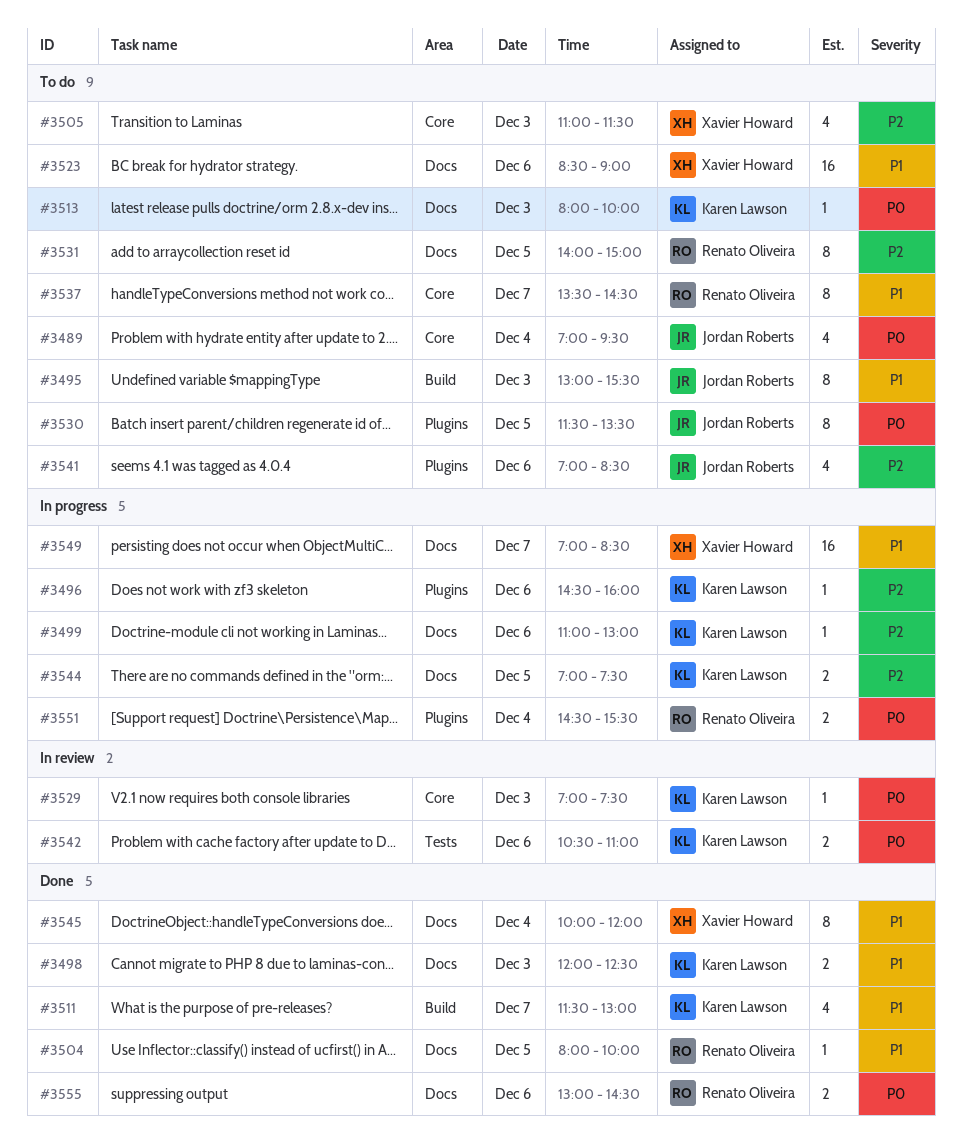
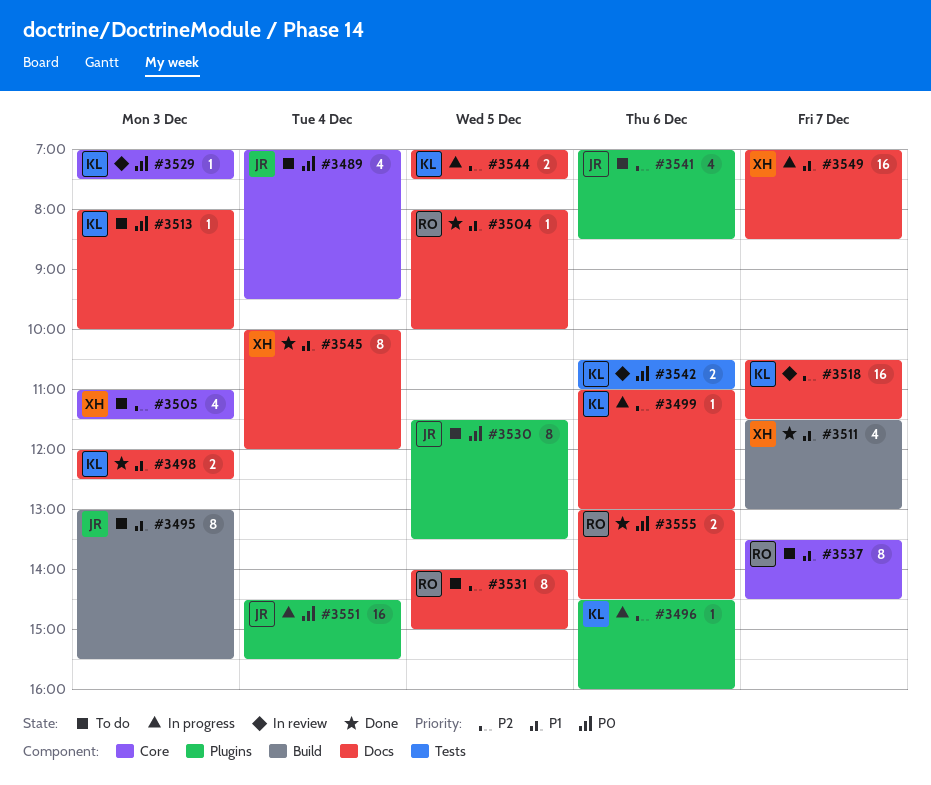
#3511, owner: Karen Lawson -> Xavier Howard
#3518: none -> present
#3523: present -> none
#3551, owner: Renato Oliveira -> Jordan Roberts
#3551, estimate: 2 -> 16

